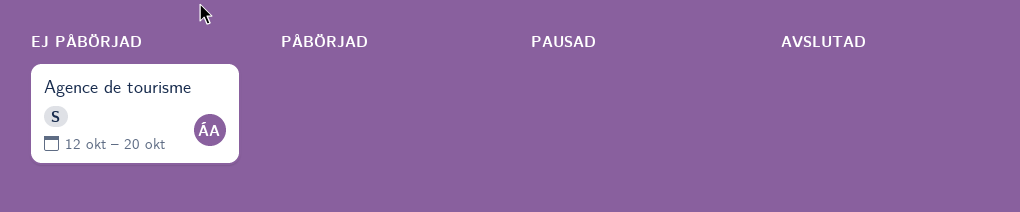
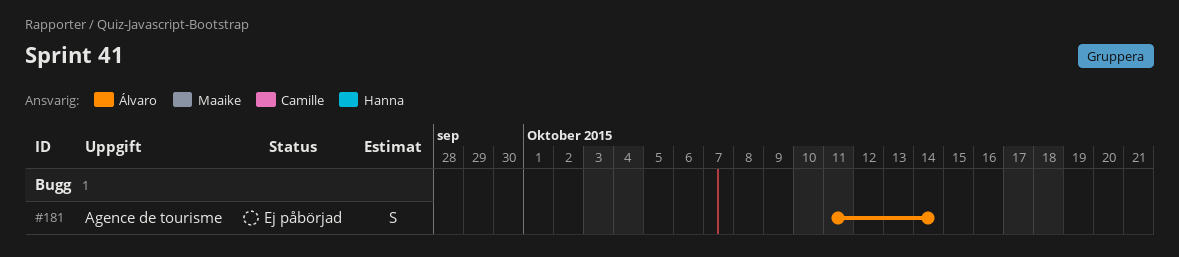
Agence de tourisme, start: Oct 12 -> Oct 11
Agence de tourisme, due: Oct 20 -> Oct 14

